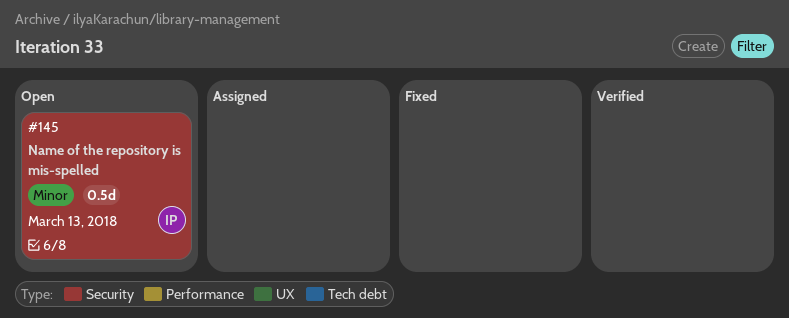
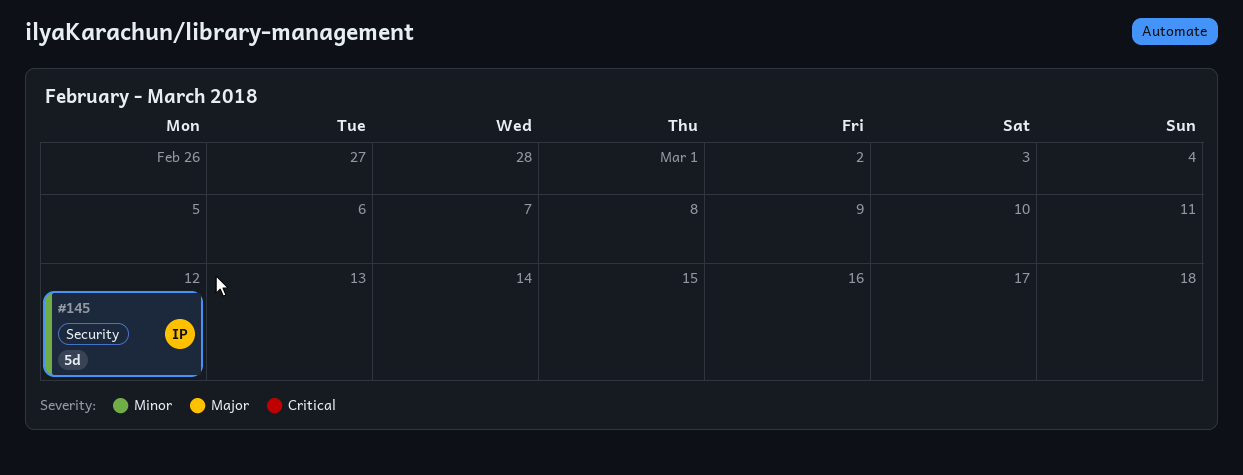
#145, estimate: 0.5d -> 5d
#145, due: Mar 13 -> Mar 12

